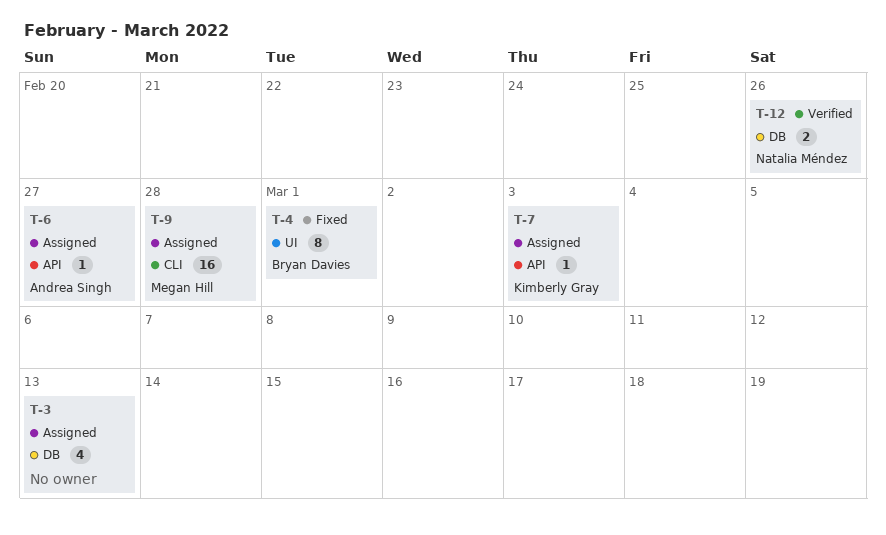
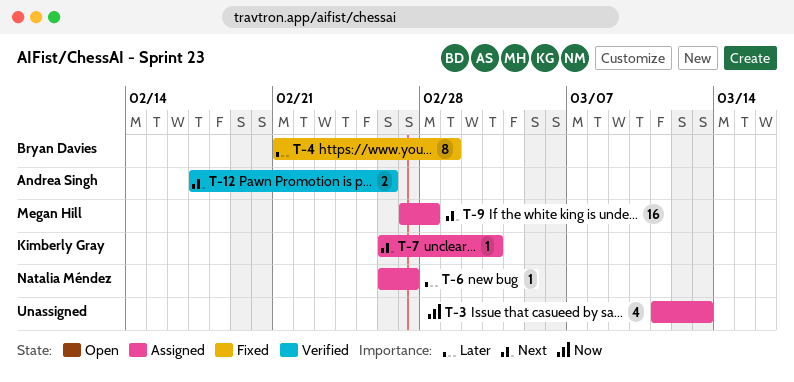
T-6, owner: Andrea Singh -> Natalia Méndez
T-12, owner: Natalia Méndez -> Andrea Singh

